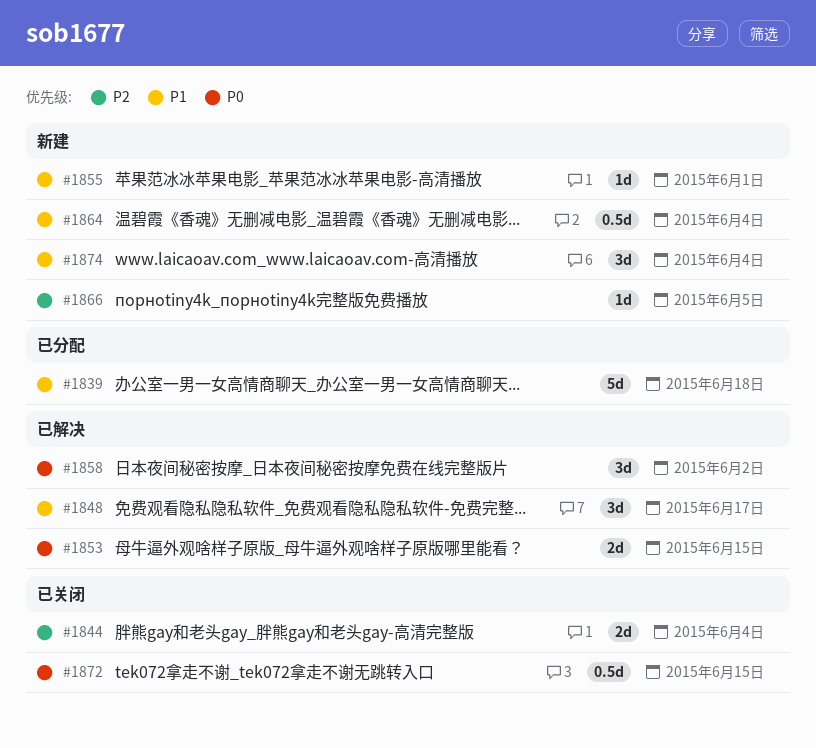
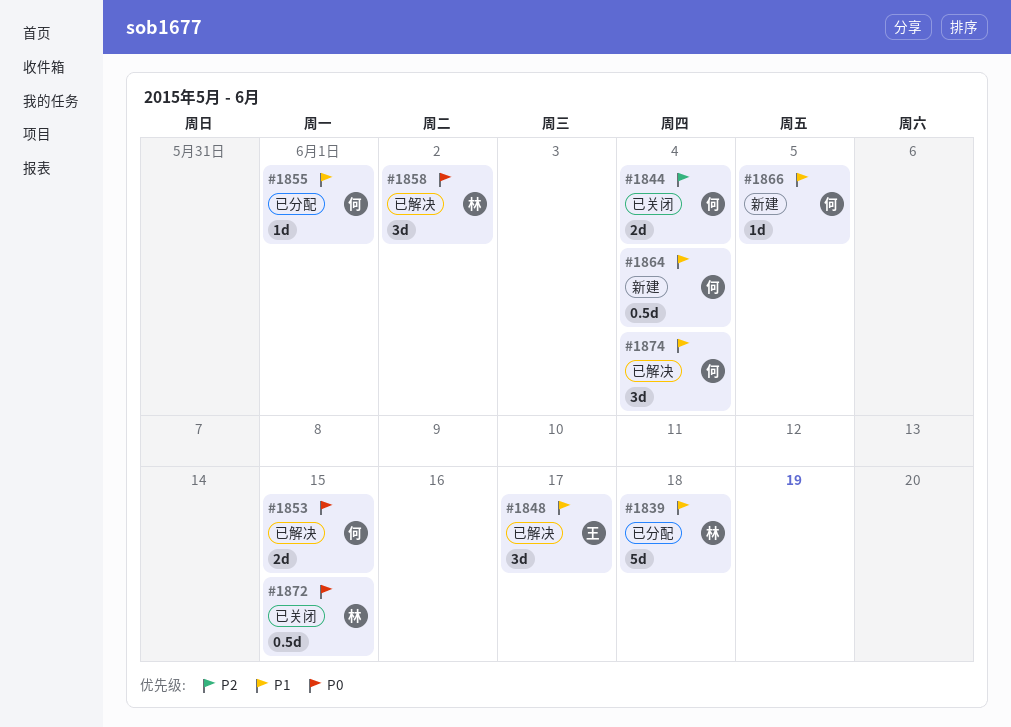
#1855, status: 新建 -> 已分配
#1866, priority: P2 -> P1
#1874, status: 新建 -> 已解决

